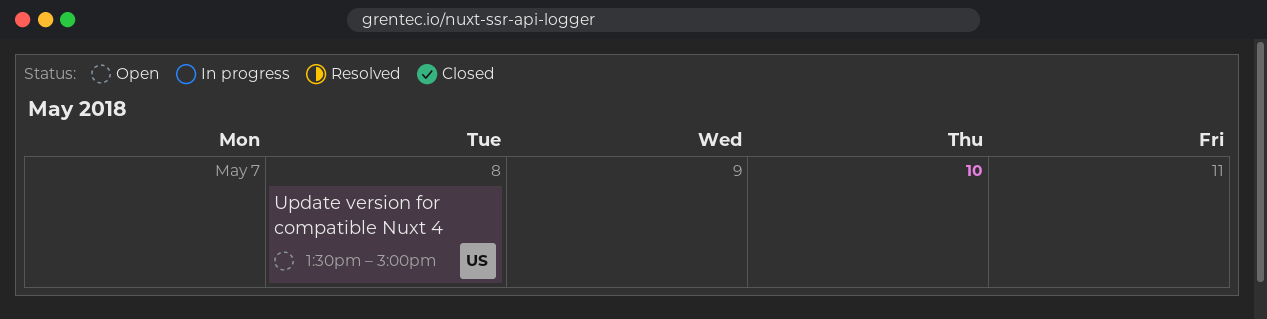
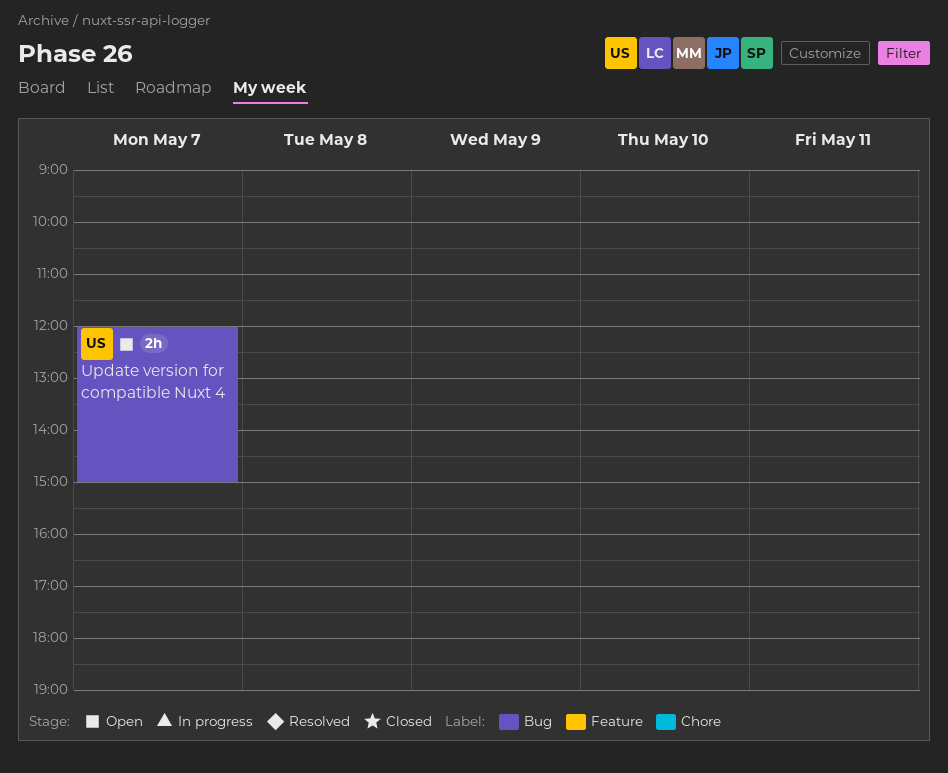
Update version for compatible Nuxt 4, day: May 8 -> May 7
Update version for compatible Nuxt 4, begins: 13:30 -> 12:00

